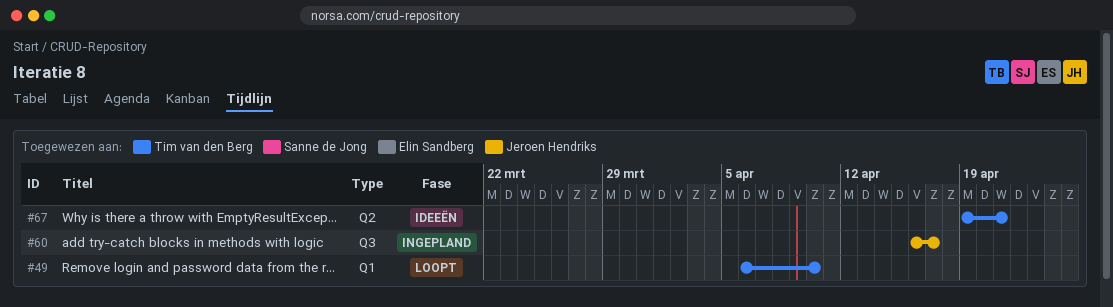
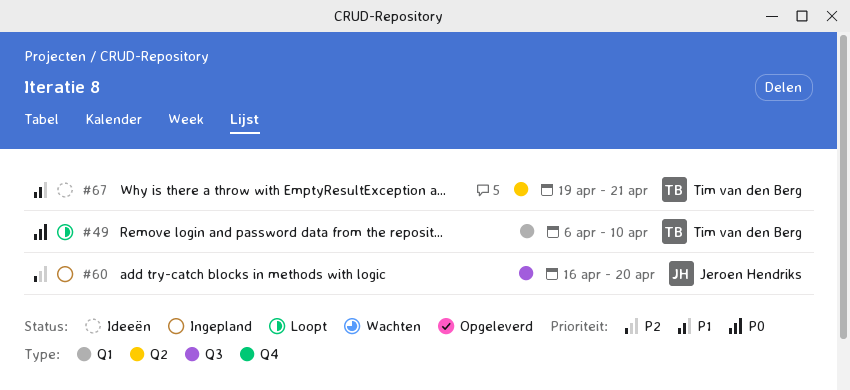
#60, due: Apr 17 -> Apr 20

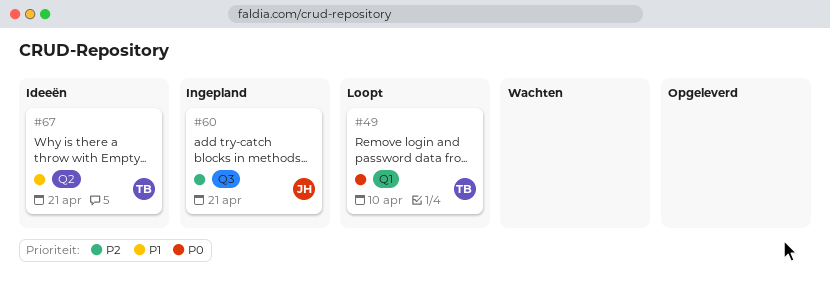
#60, due: Apr 20 -> Apr 21

